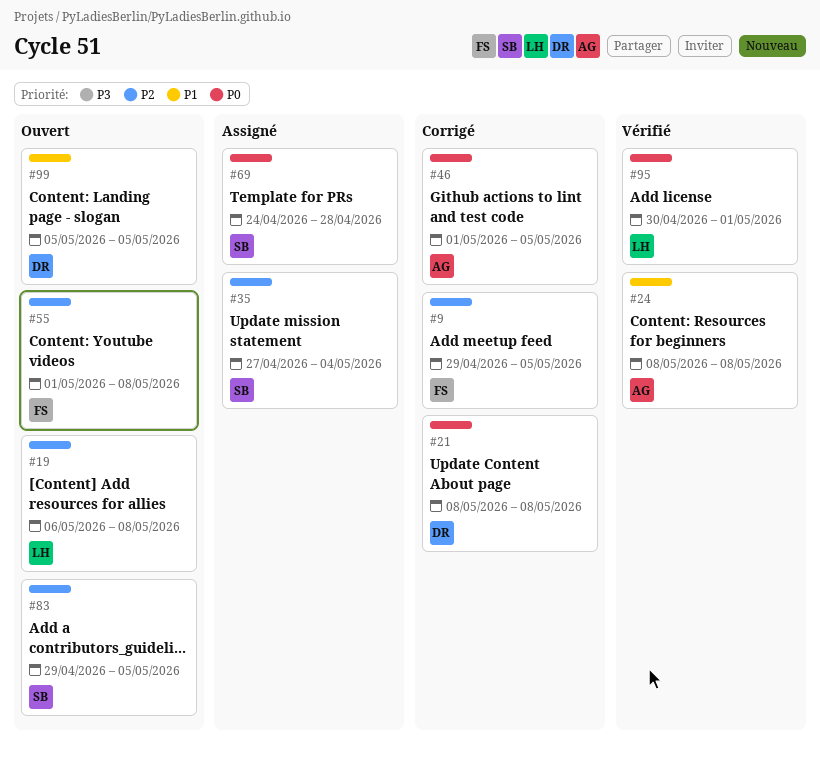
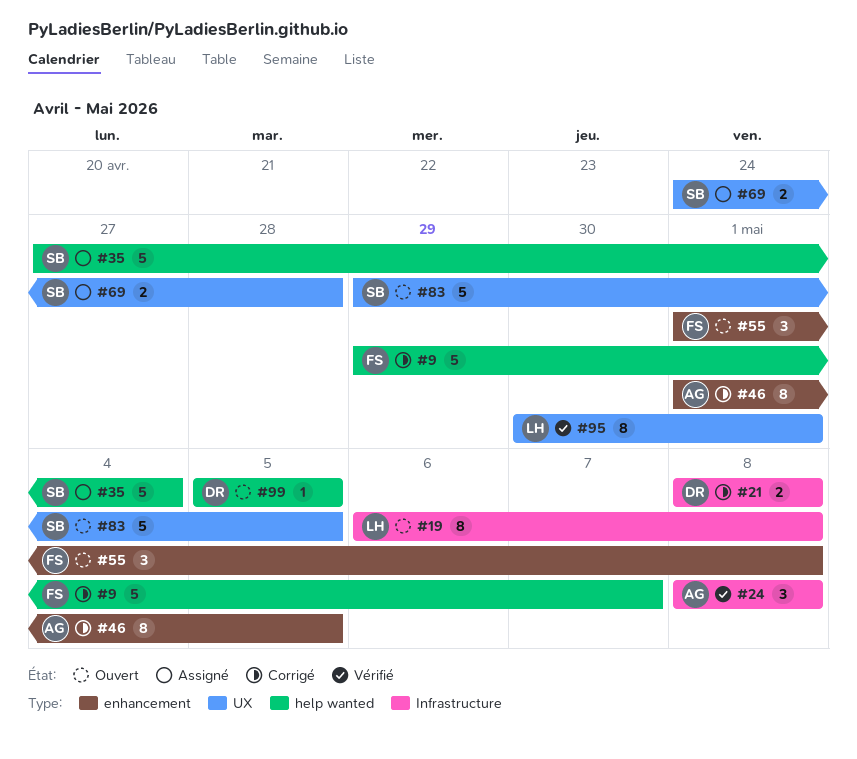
#9, due: May 5 -> May 7

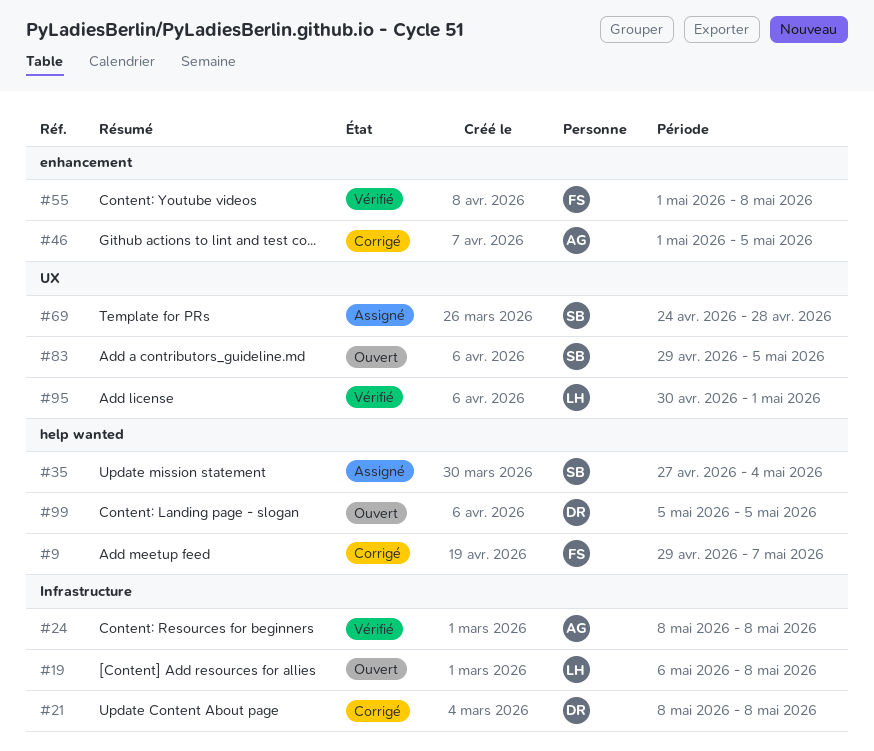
#55, status: Ouvert -> Vérifié

